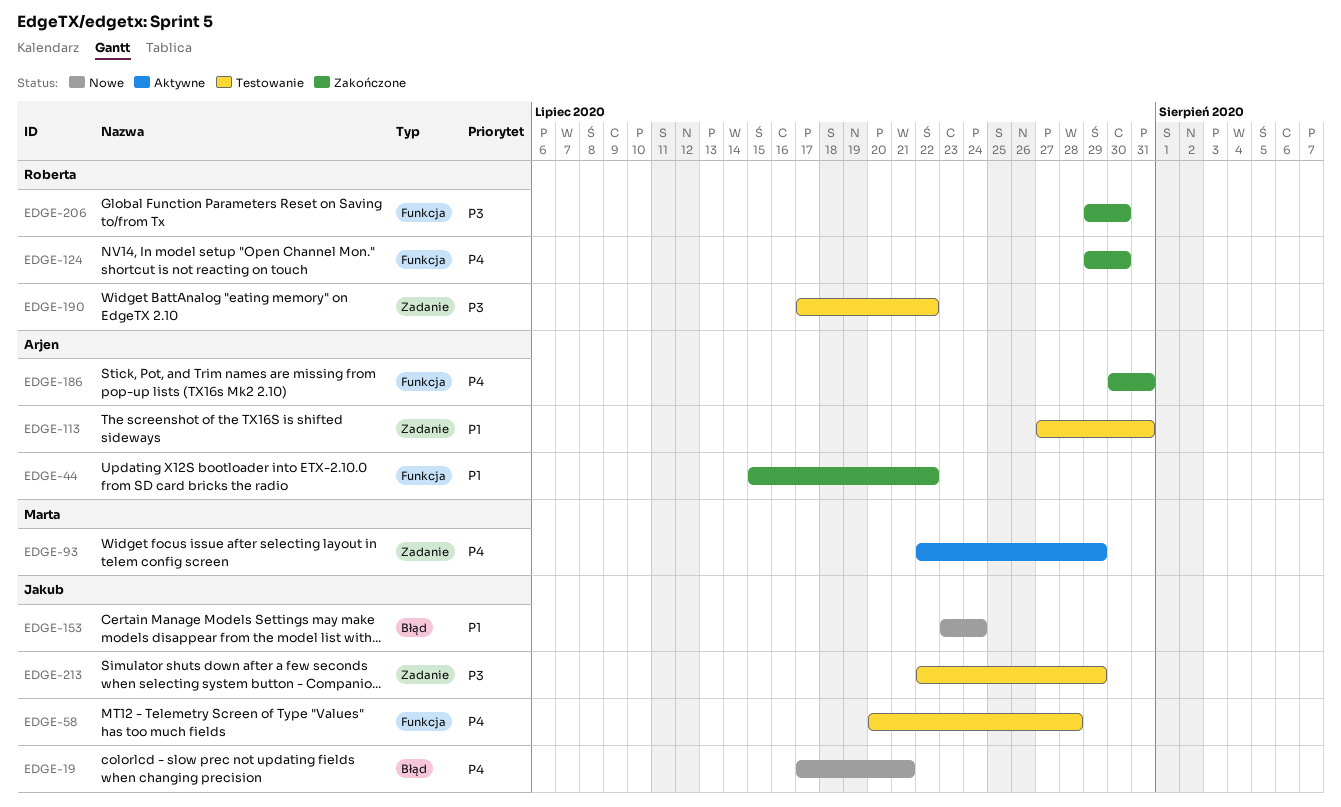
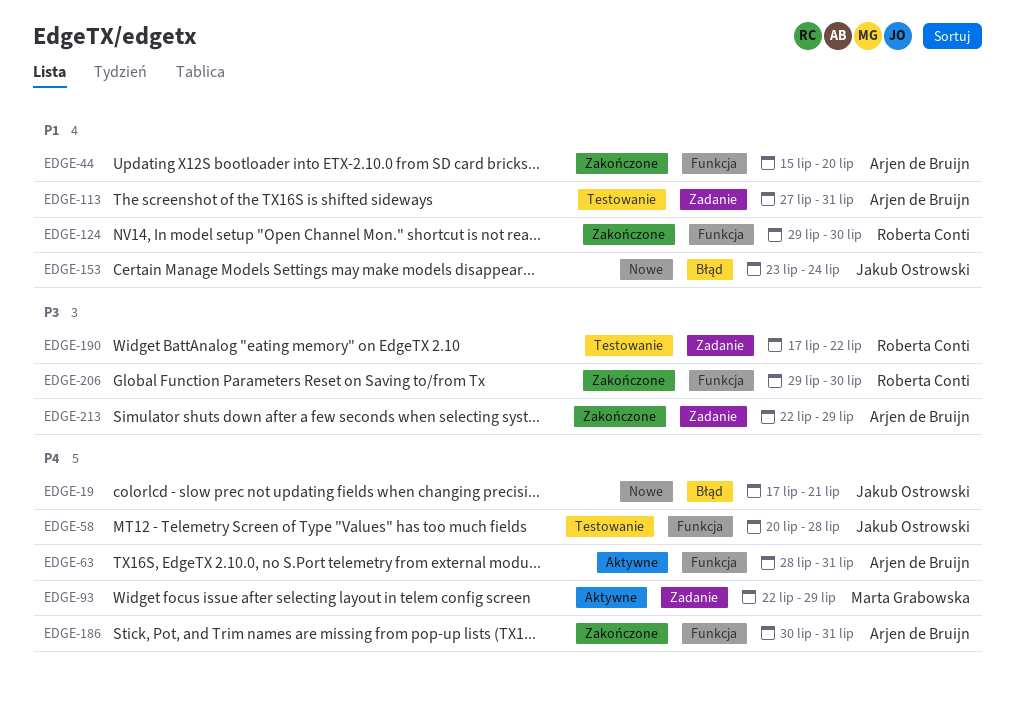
EDGE-44, due: Jul 22 -> Jul 20
EDGE-63: none -> present
EDGE-124, priority: P4 -> P1
EDGE-213, status: Testowanie -> Zakończone
EDGE-213, owner: Jakub Ostrowski -> Arjen de Bruijn

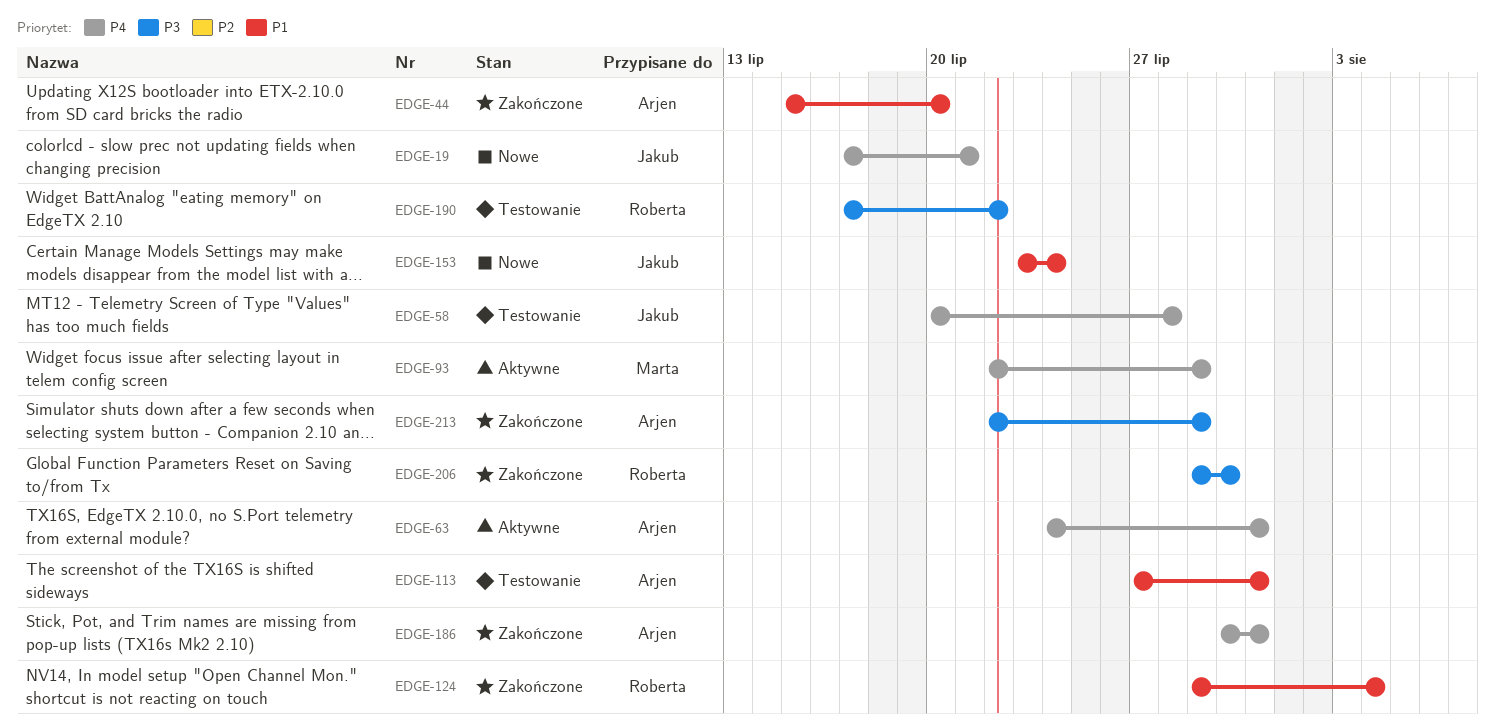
EDGE-63, start: Jul 28 -> Jul 24
EDGE-124, due: Jul 30 -> Aug 4

